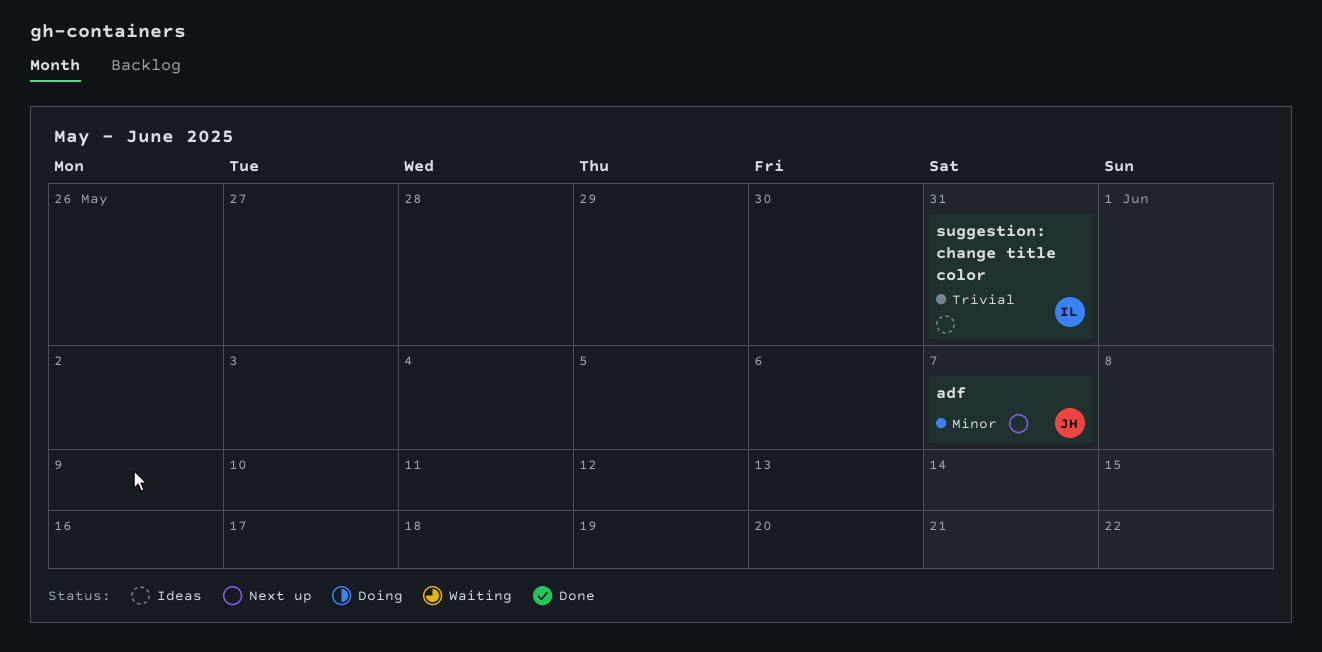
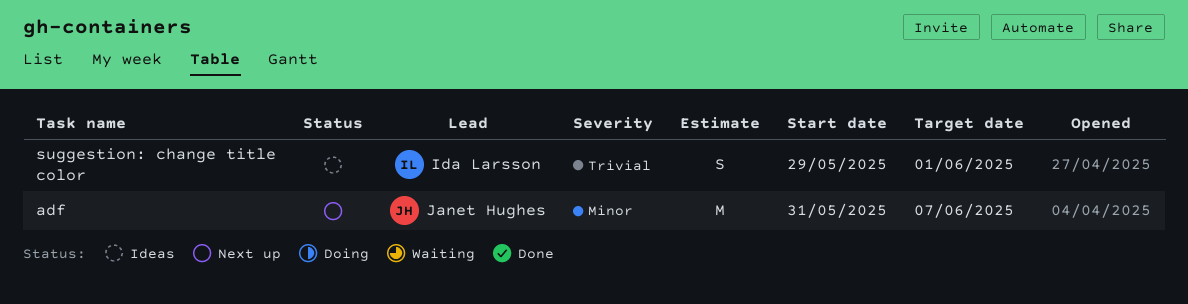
suggestion: change title color, due: May 31 -> Jun 1

